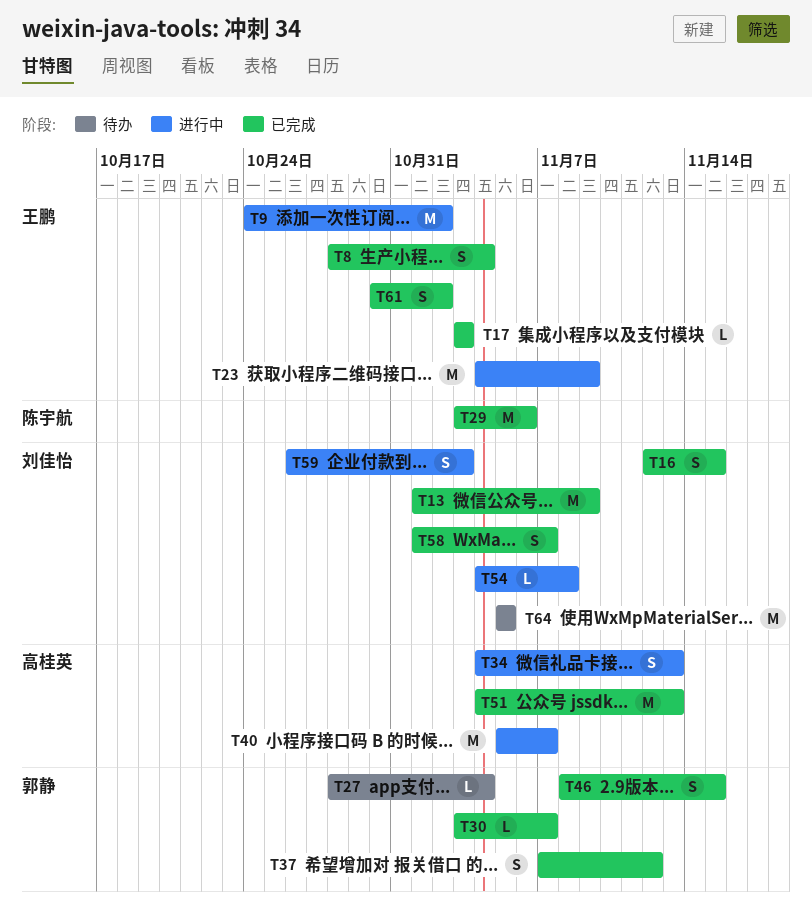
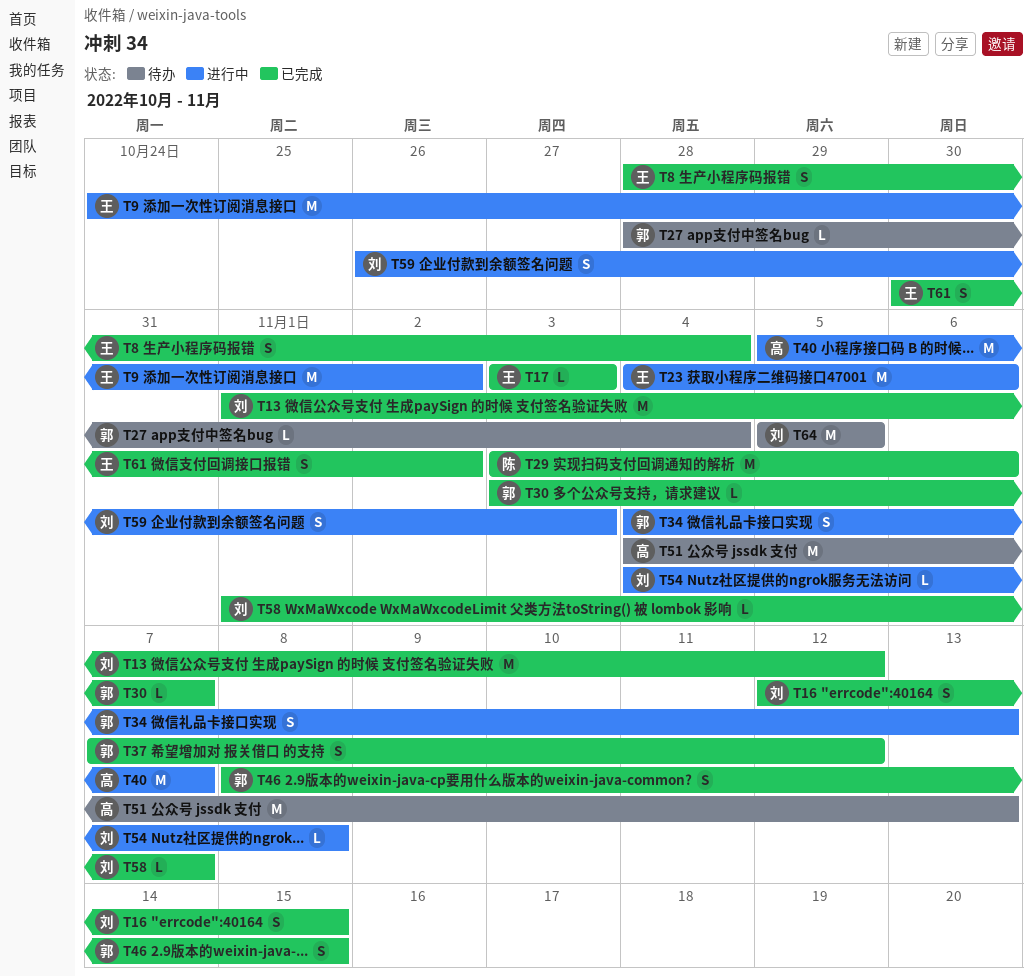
T13, due: Nov 9 -> Nov 12
T23, due: Nov 9 -> Nov 6
T34, owner: 高桂英 -> 郭静
T51, status: 已完成 -> 待办
T58, estimate: S -> L

